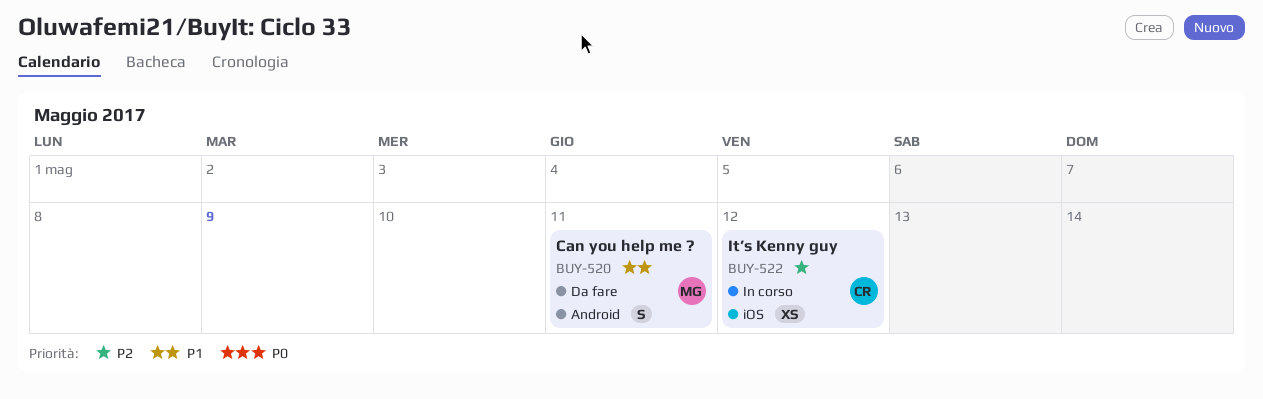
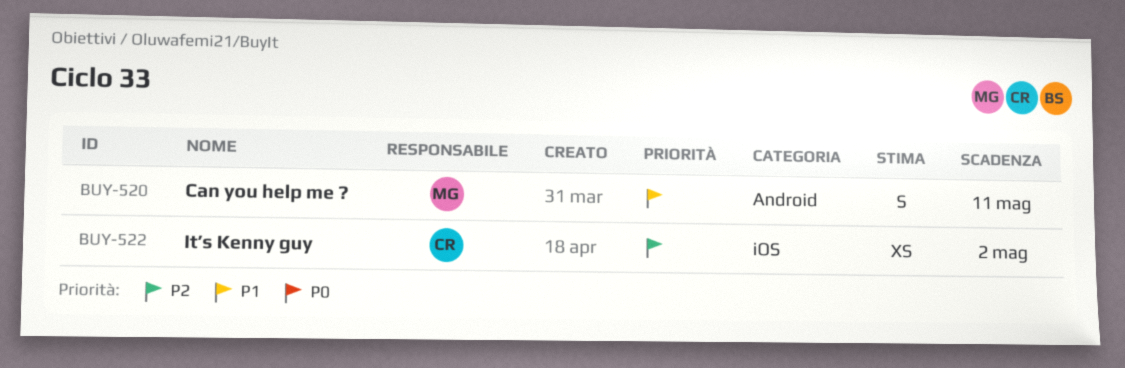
BUY-522, due: May 12 -> May 2

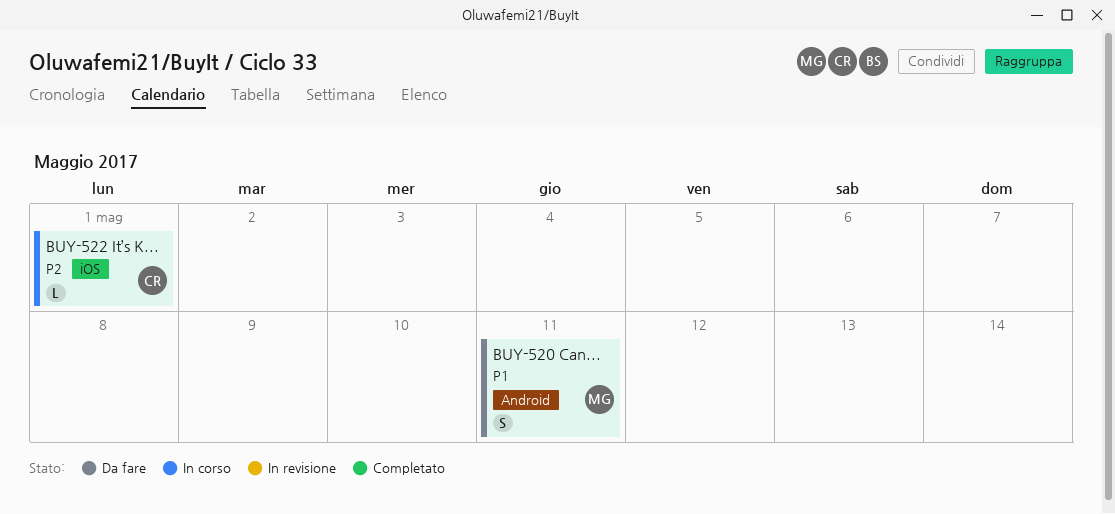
BUY-522, estimate: XS -> L
BUY-522, due: May 2 -> May 1

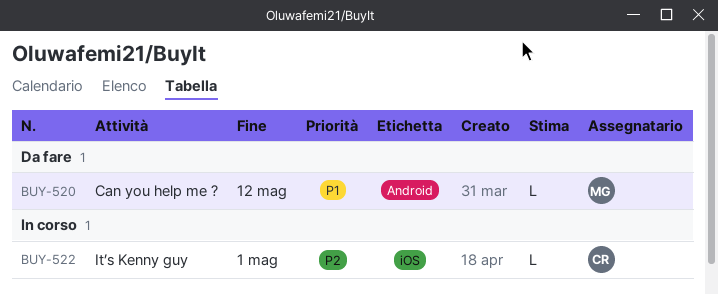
BUY-520, estimate: S -> L
BUY-520, due: May 11 -> May 12

